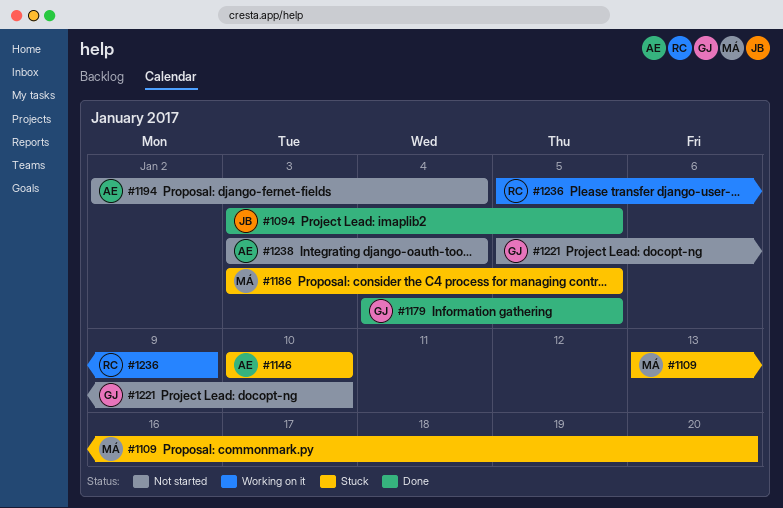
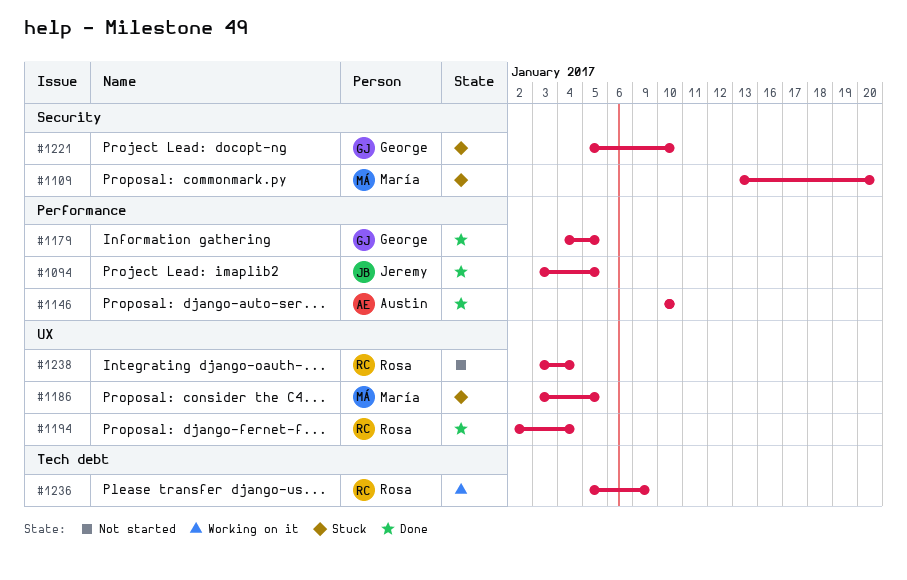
#1146, status: Stuck -> Done
#1194, status: Not started -> Done
#1194, owner: Austin -> Rosa
#1221, status: Not started -> Stuck
#1238, owner: Austin -> Rosa

